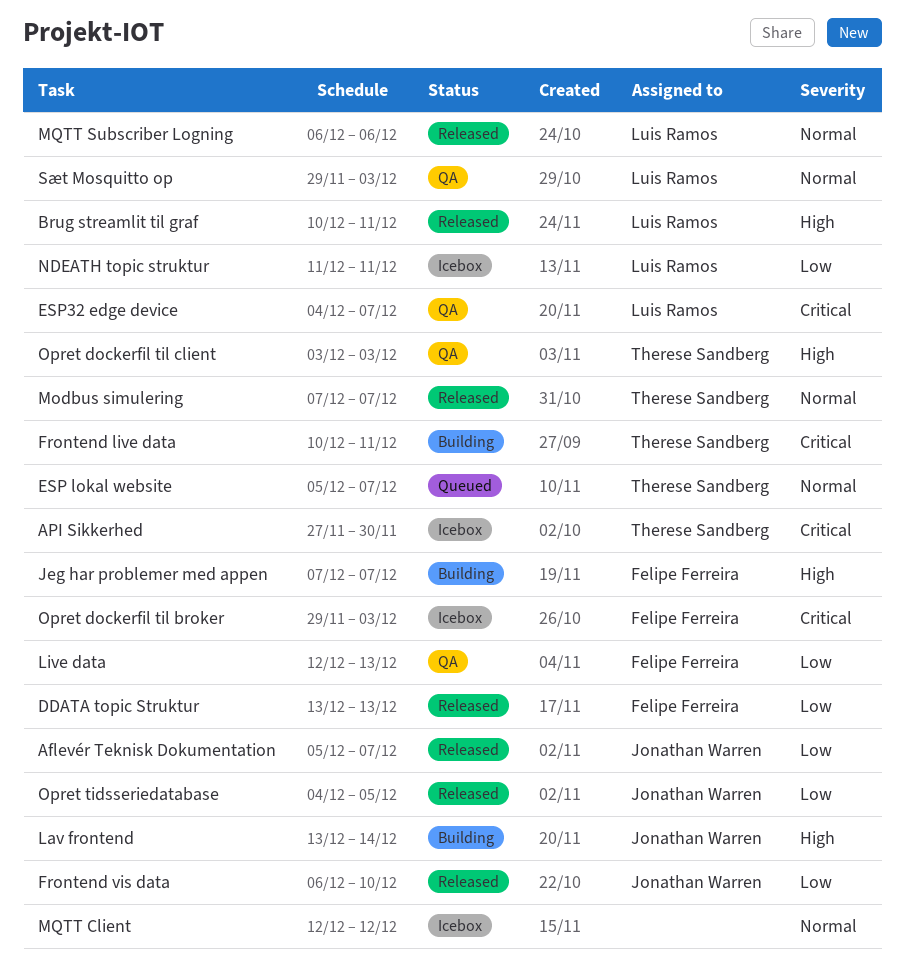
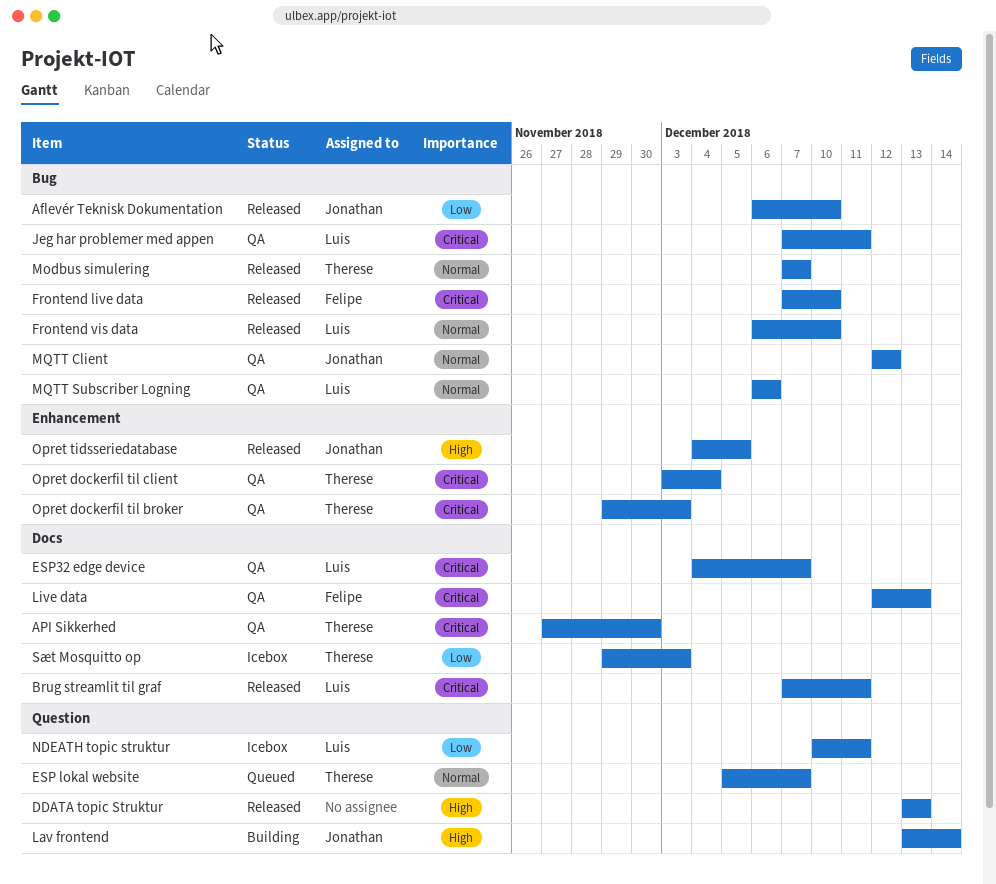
Aflevér Teknisk Dokumentation, start: Dec 5 -> Dec 6
Aflevér Teknisk Dokumentation, due: Dec 7 -> Dec 10
API Sikkerhed, status: Icebox -> QA
Brug streamlit til graf, priority: High -> Critical
Brug streamlit til graf, start: Dec 10 -> Dec 7
DDATA topic Struktur, owner: Felipe Ferreira -> none
DDATA topic Struktur, priority: Low -> High
Frontend live data, status: Building -> Released
Frontend live data, owner: Therese Sandberg -> Felipe Ferreira
Frontend live data, start: Dec 10 -> Dec 7
Frontend live data, due: Dec 11 -> Dec 10
Frontend vis data, owner: Jonathan Warren -> Luis Ramos
Frontend vis data, priority: Low -> Normal
Jeg har problemer med appen, status: Building -> QA
Jeg har problemer med appen, owner: Felipe Ferreira -> Luis Ramos
Jeg har problemer med appen, priority: High -> Critical
Jeg har problemer med appen, due: Dec 7 -> Dec 11
Live data, priority: Low -> Critical
MQTT Client, status: Icebox -> QA
MQTT Client, owner: none -> Jonathan Warren
MQTT Subscriber Logning, status: Released -> QA
NDEATH topic struktur, start: Dec 11 -> Dec 10
Opret dockerfil til broker, status: Icebox -> QA
Opret dockerfil til broker, owner: Felipe Ferreira -> Therese Sandberg
Opret dockerfil til client, priority: High -> Critical
Opret dockerfil til client, due: Dec 3 -> Dec 4
Opret tidsseriedatabase, priority: Low -> High
Sæt Mosquitto op, status: QA -> Icebox
Sæt Mosquitto op, owner: Luis Ramos -> Therese Sandberg
Sæt Mosquitto op, priority: Normal -> Low

